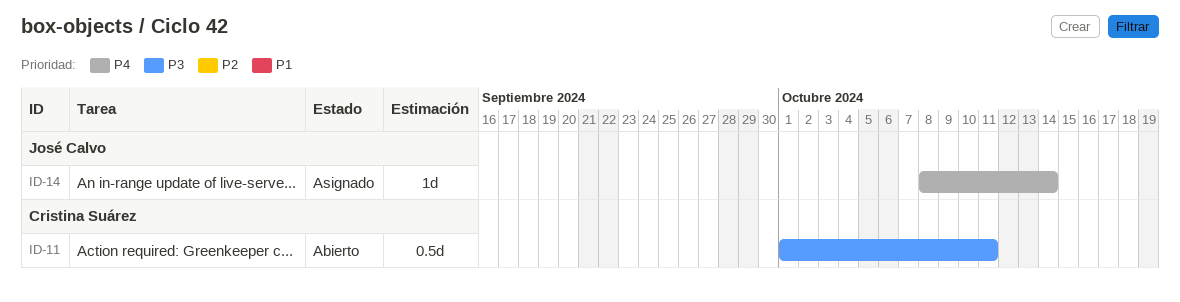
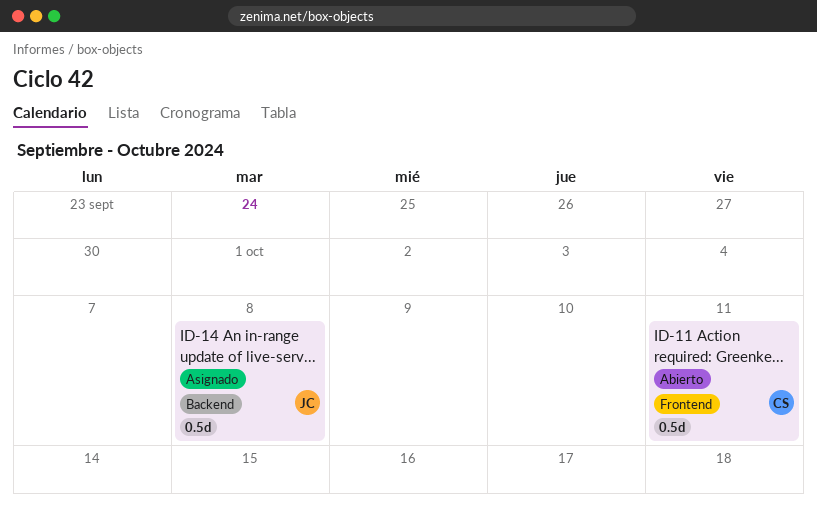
ID-14, estimate: 1d -> 0.5d
ID-14, due: Oct 14 -> Oct 8

